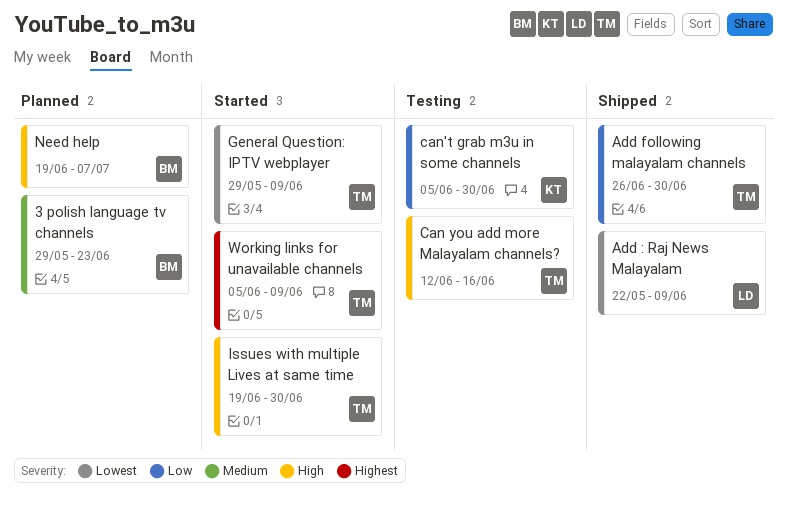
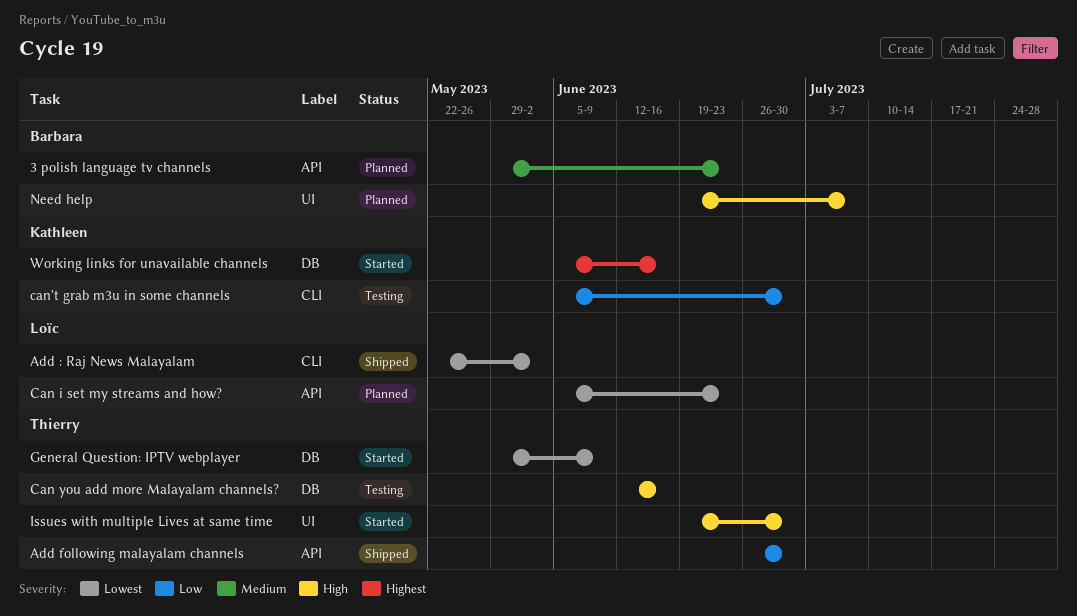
Add : Raj News Malayalam, due: Jun 9 -> Jun 2
Can i set my streams and how?: none -> present
Working links for unavailable channels, owner: Thierry -> Kathleen
Working links for unavailable channels, due: Jun 9 -> Jun 16

